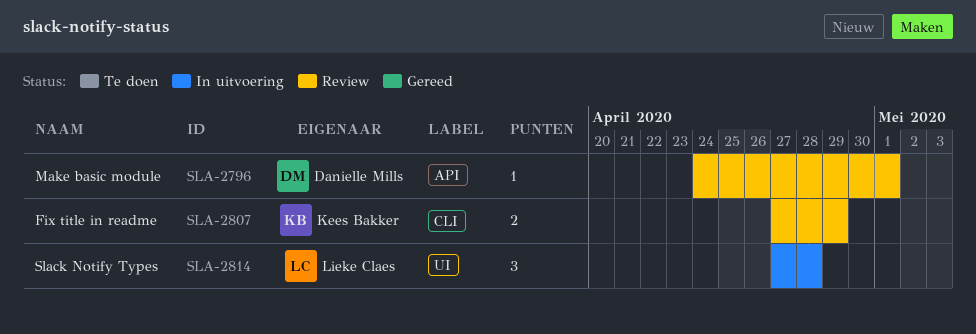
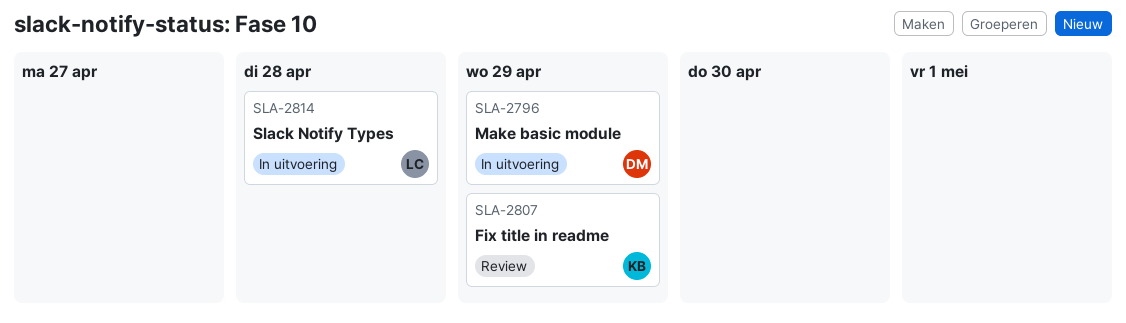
SLA-2796, status: Review -> In uitvoering
SLA-2796, due: May 1 -> Apr 29

